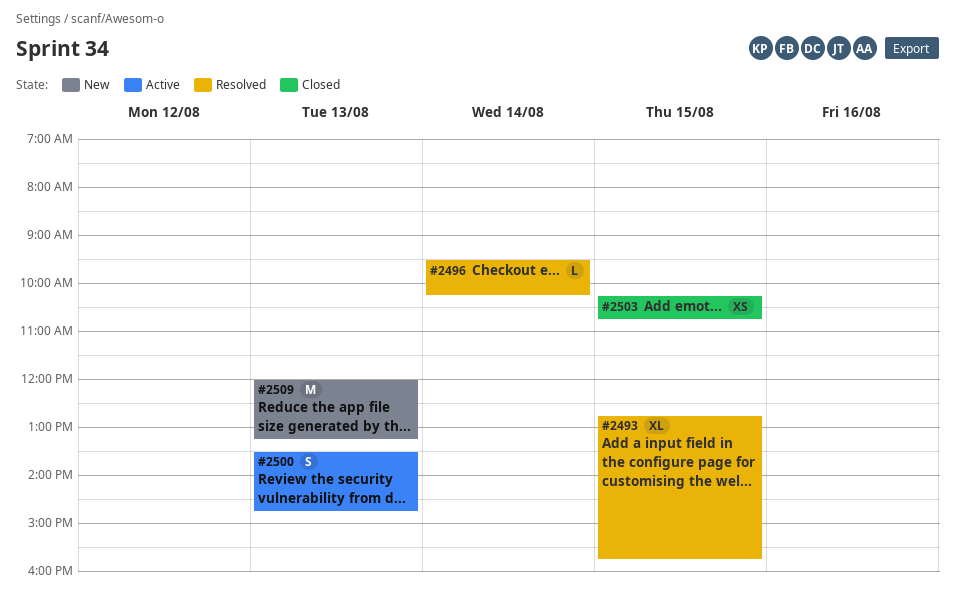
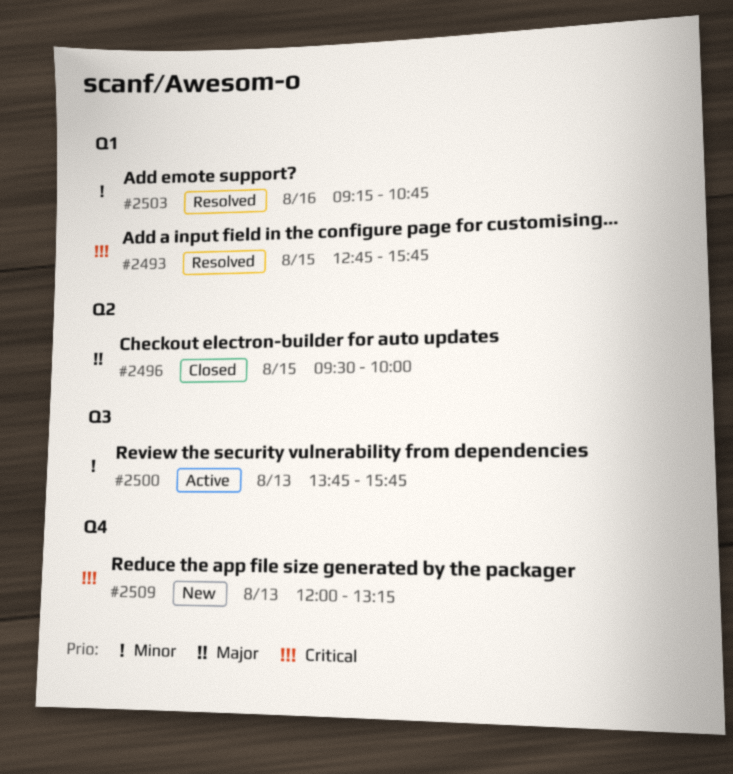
#2496, status: Resolved -> Closed
#2496, day: Aug 14 -> Aug 15
#2496, ends: 10:15 -> 10:00
#2500, begins: 13:30 -> 13:45
#2500, ends: 14:45 -> 15:45
#2503, status: Closed -> Resolved
#2503, day: Aug 15 -> Aug 16
#2503, begins: 10:15 -> 09:15

